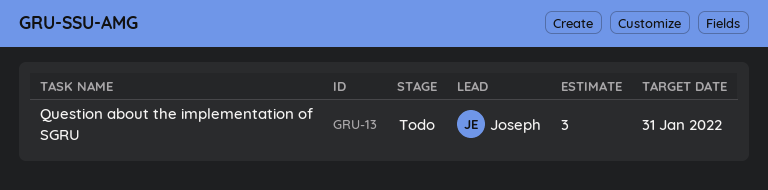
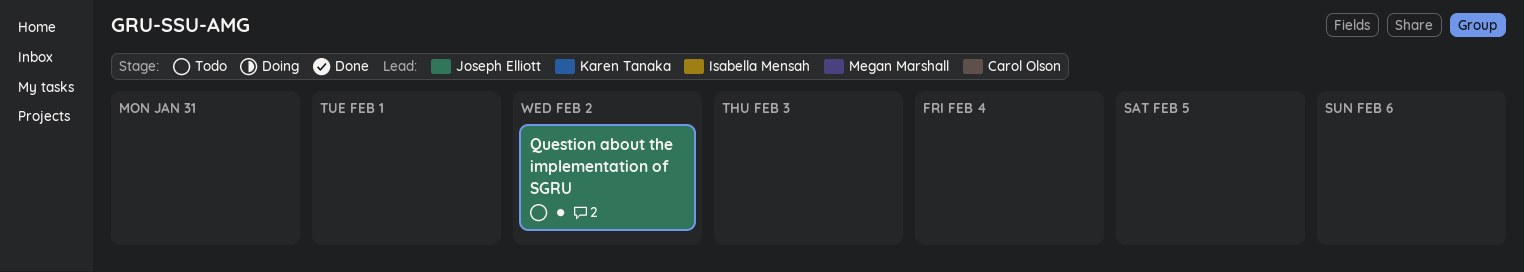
Question about the implementation of SGRU, estimate: 3 -> 1
Question about the implementation of SGRU, due: Jan 31 -> Feb 2

